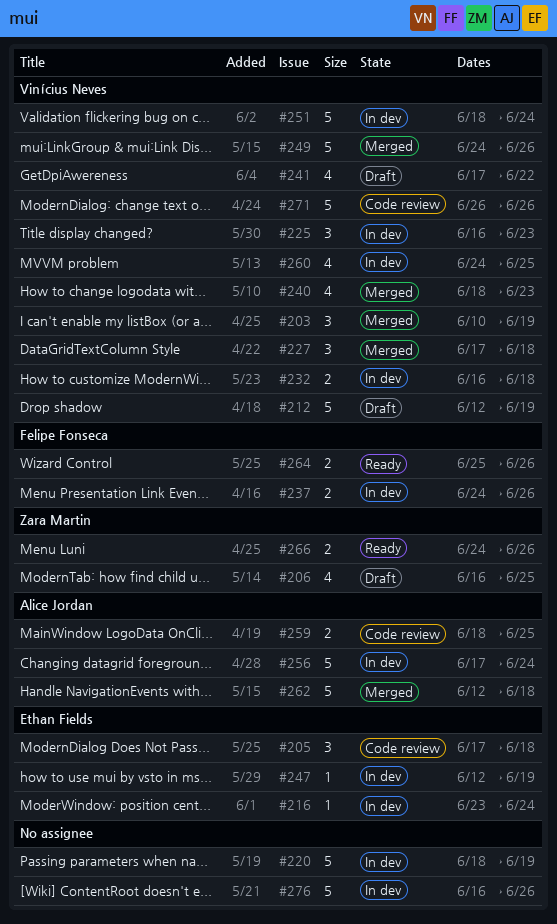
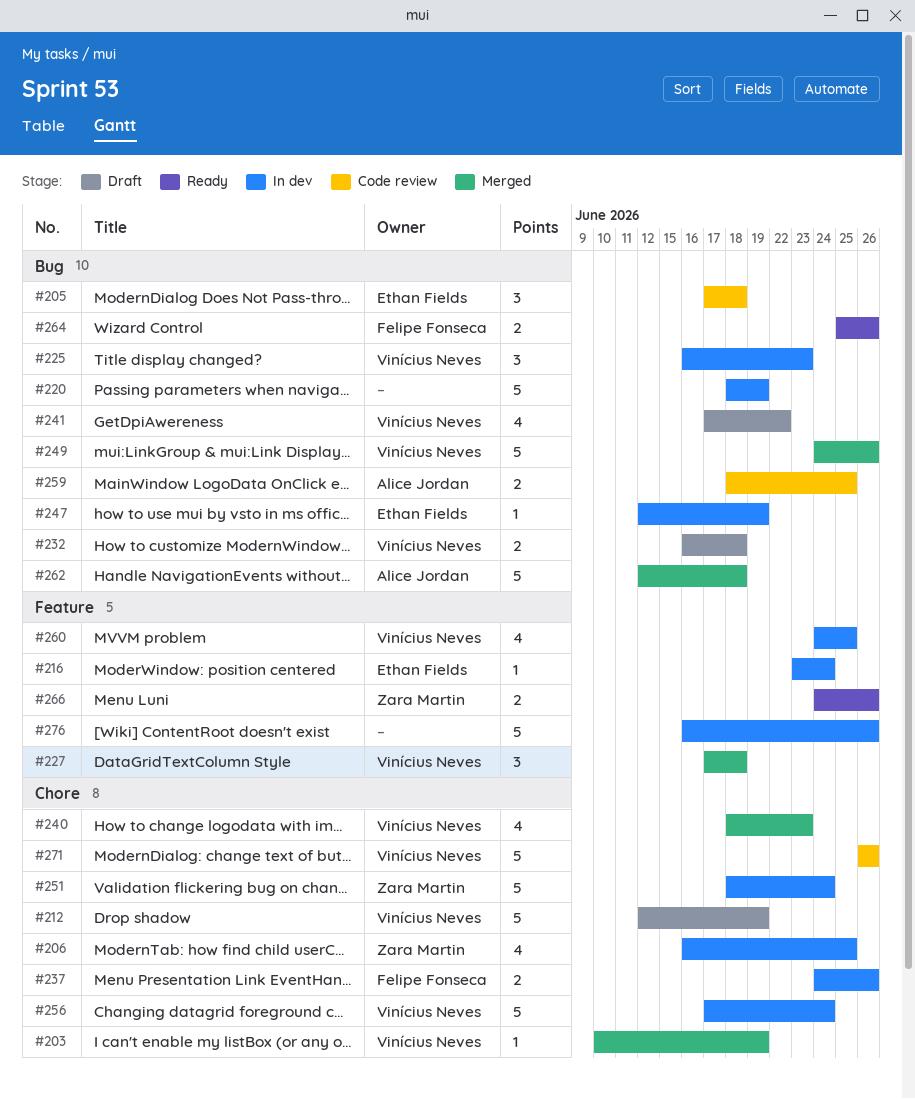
#203, estimate: 3 -> 1
#206, status: Draft -> In dev
#232, status: In dev -> Draft
#251, owner: Vinícius Neves -> Zara Martin
#256, owner: Alice Jordan -> Vinícius Neves

